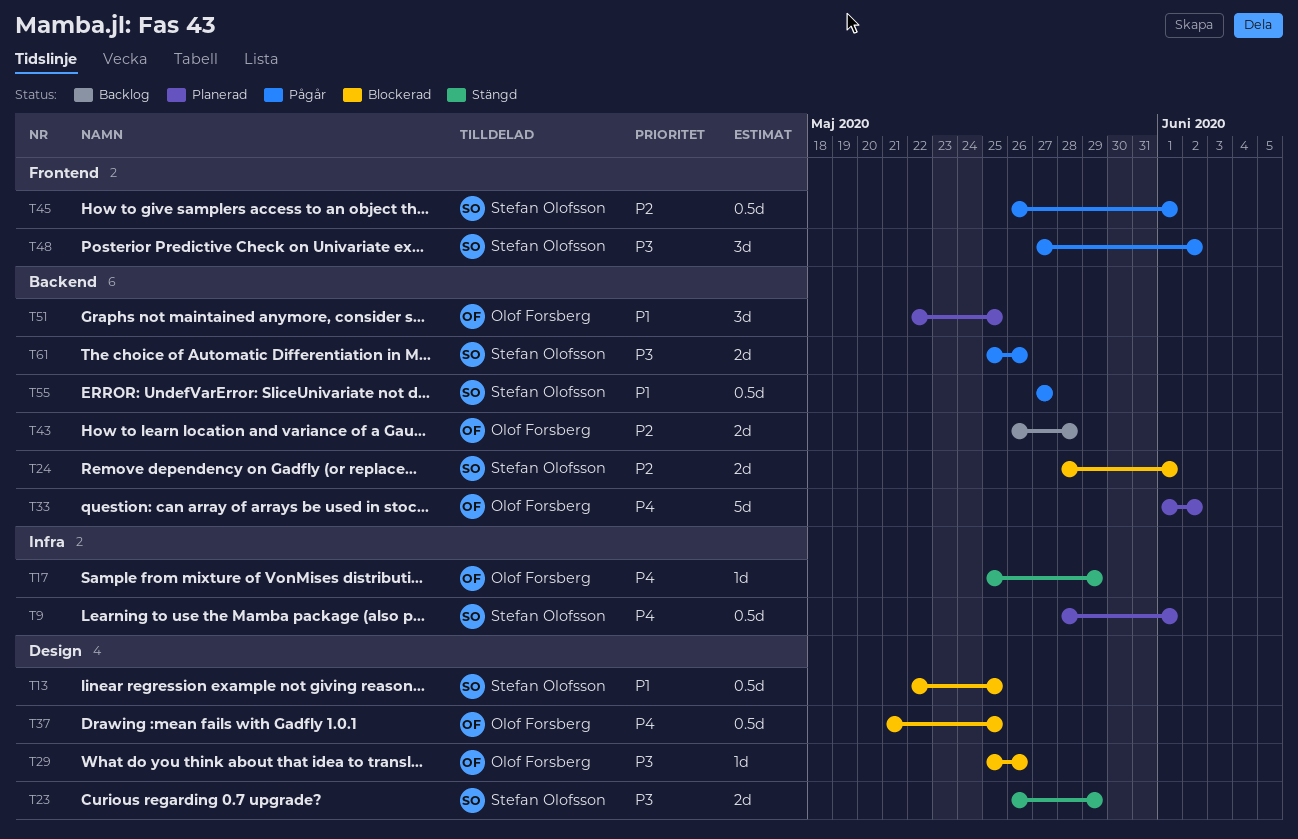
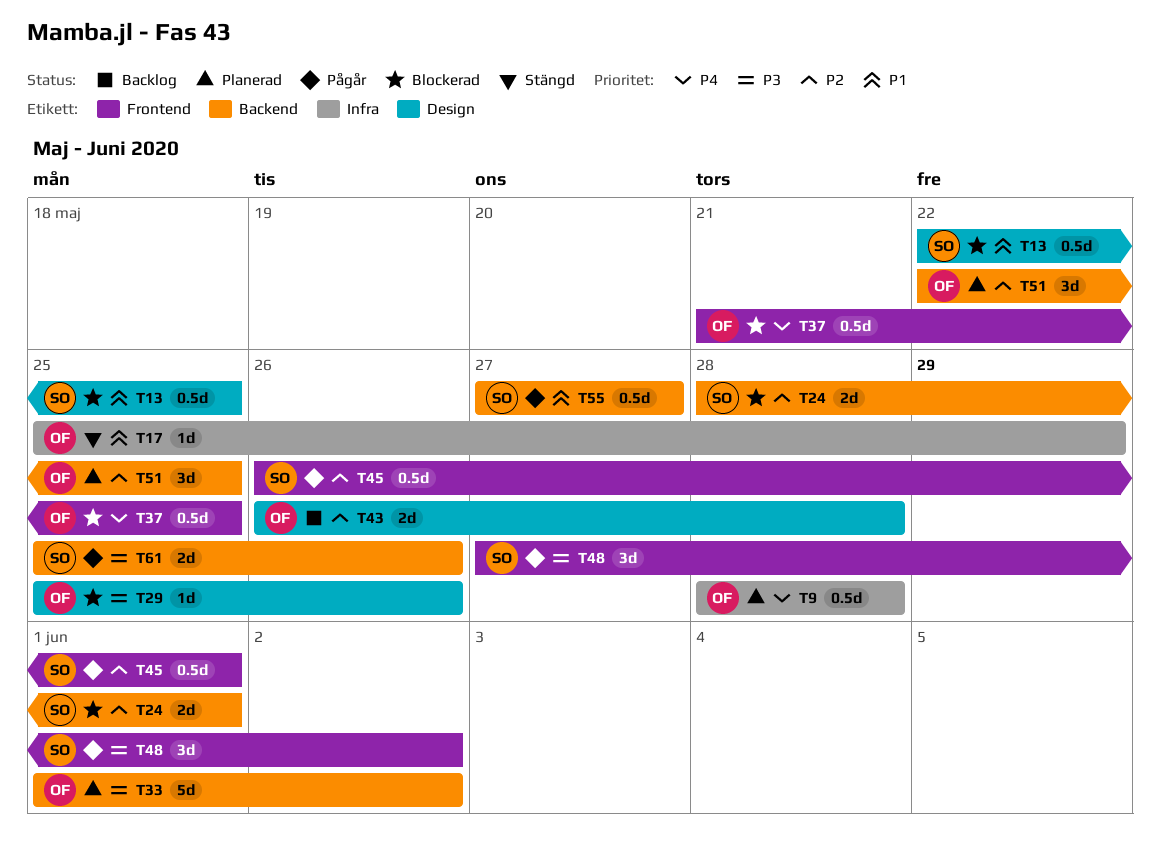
T9, owner: Stefan Olofsson -> Olof Forsberg
T9, due: Jun 1 -> May 28
T17, priority: P4 -> P1
T23: present -> none
T33, priority: P4 -> P3
T37, label: Design -> Frontend
T43, label: Backend -> Design
T51, priority: P1 -> P2

